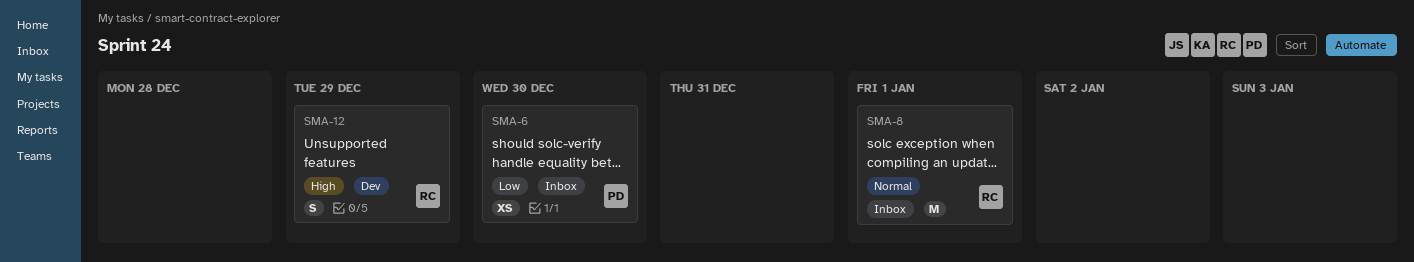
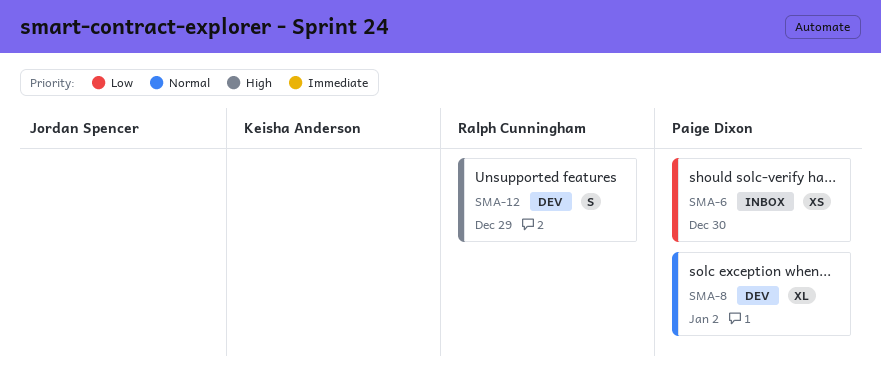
SMA-8, status: Inbox -> Dev
SMA-8, owner: Ralph Cunningham -> Paige Dixon
SMA-8, estimate: M -> XL
SMA-8, due: Jan 1 -> Jan 2

